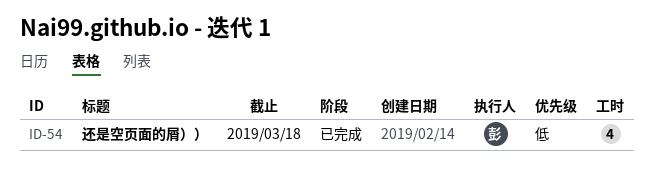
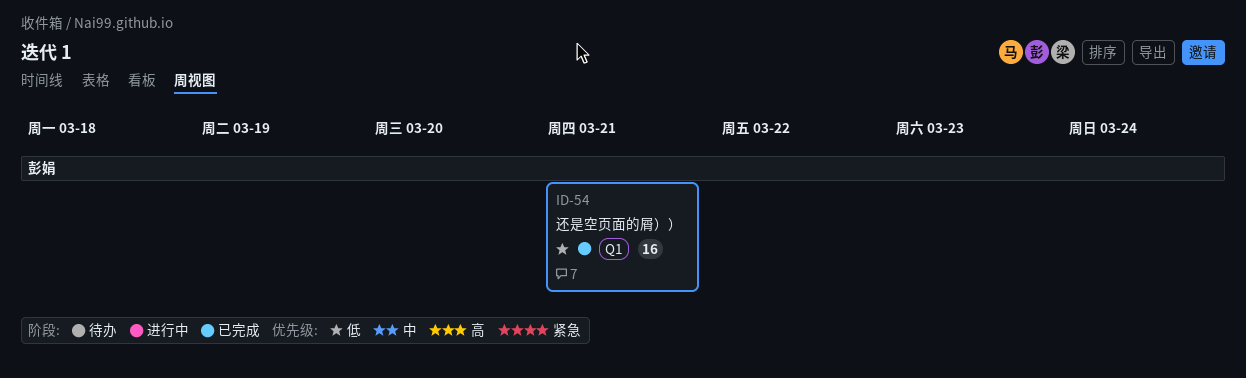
ID-54, estimate: 4 -> 16
ID-54, due: Mar 18 -> Mar 21

